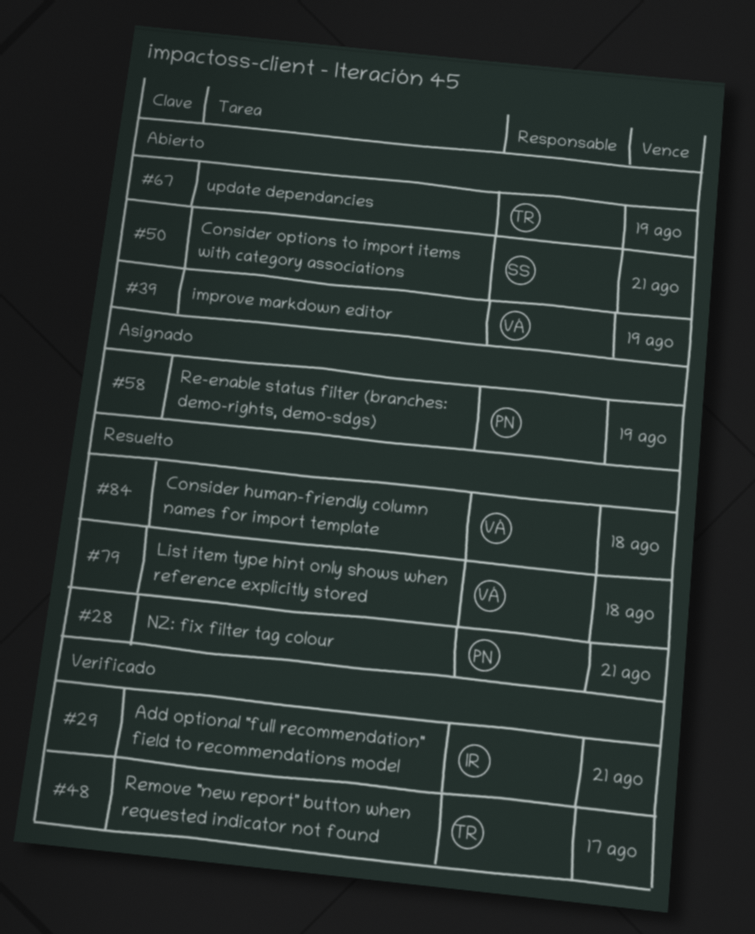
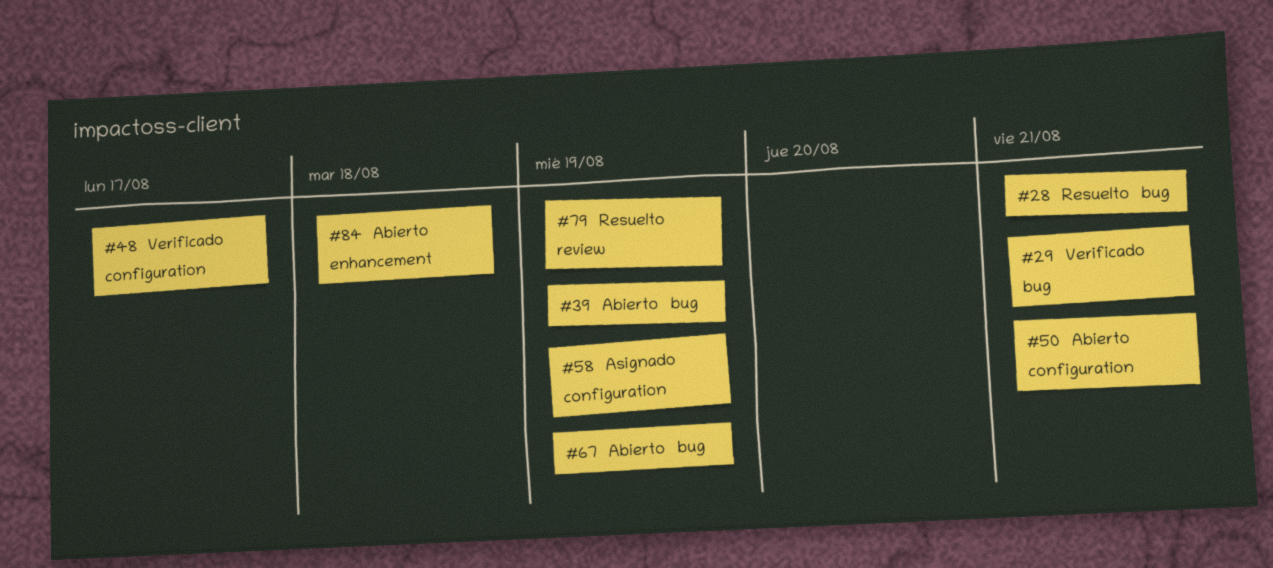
#79, due: Aug 18 -> Aug 19
#84, status: Resuelto -> Abierto

